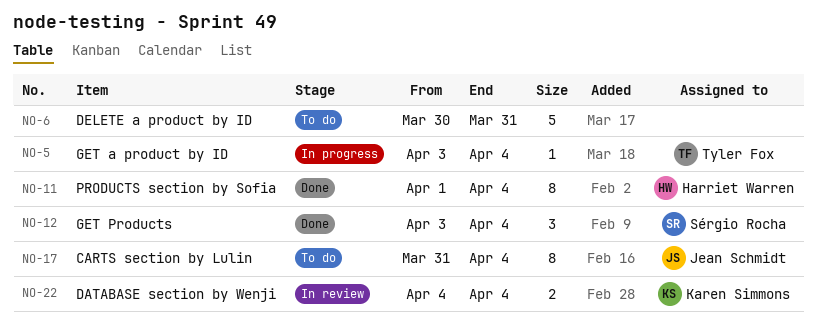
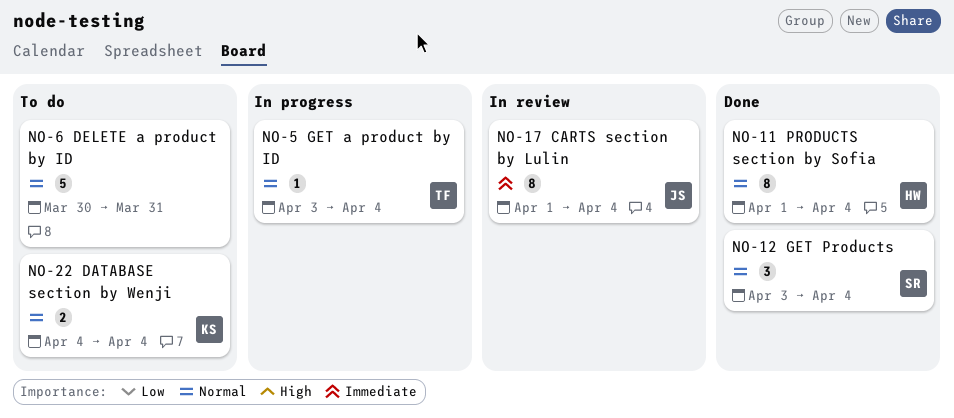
NO-17, status: To do -> In review
NO-17, start: Mar 31 -> Apr 1
NO-22, status: In review -> To do

